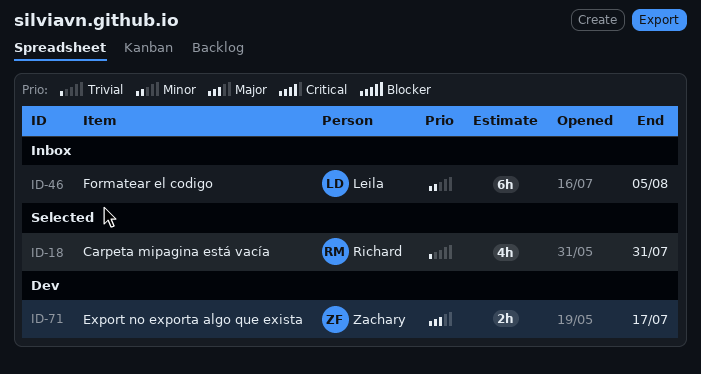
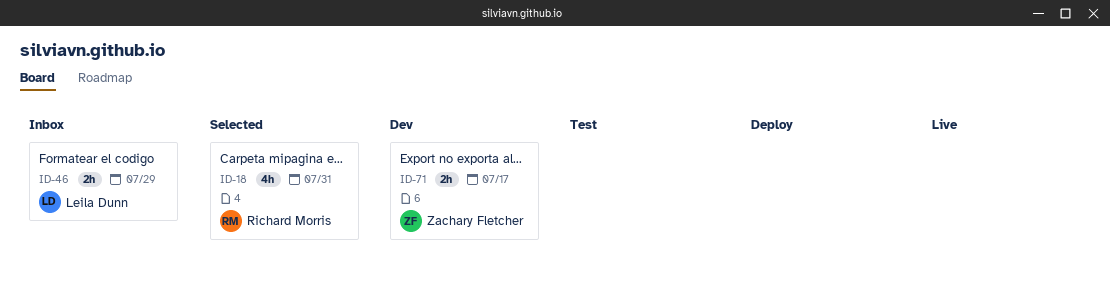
ID-46, estimate: 6h -> 2h
ID-46, due: Aug 5 -> Jul 29

